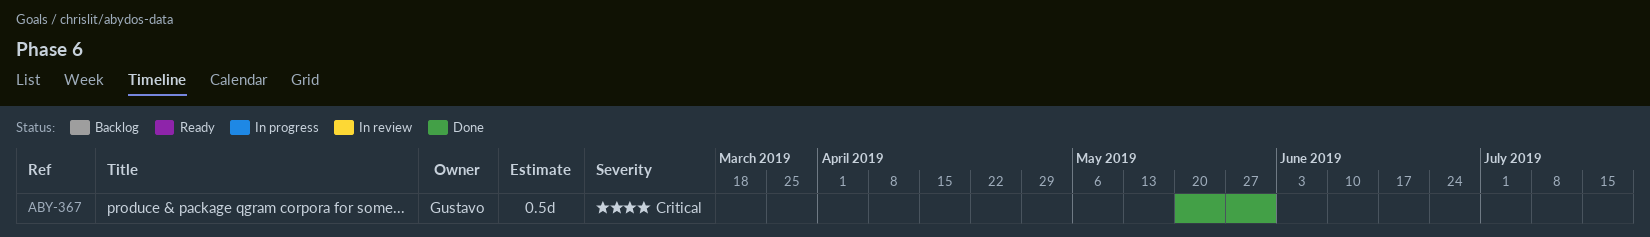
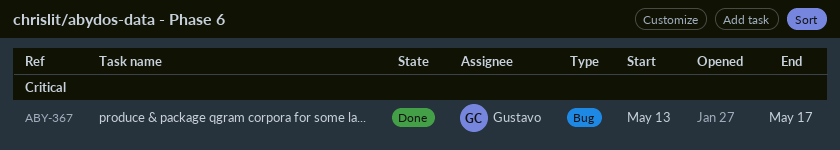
ABY-367, start: May 20 -> May 13
ABY-367, due: May 31 -> May 17

